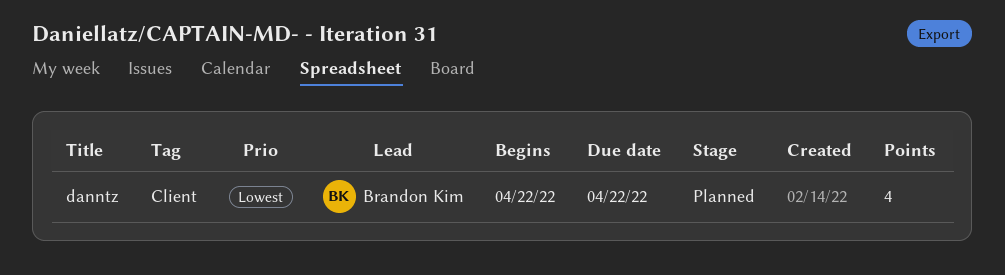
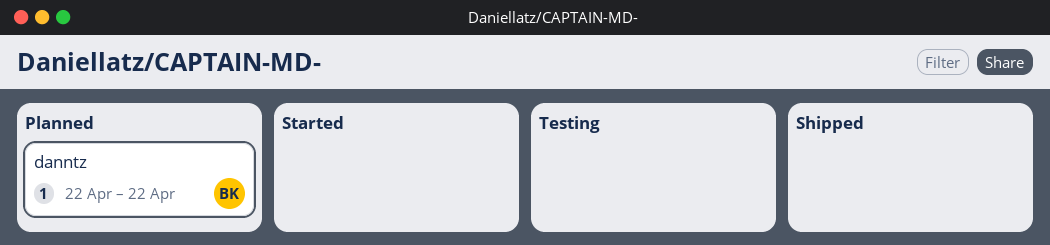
danntz, estimate: 4 -> 1

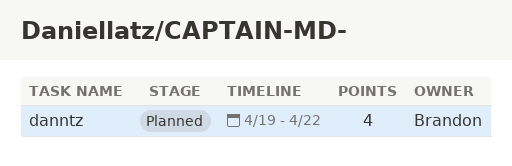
danntz, estimate: 1 -> 4
danntz, start: Apr 22 -> Apr 19

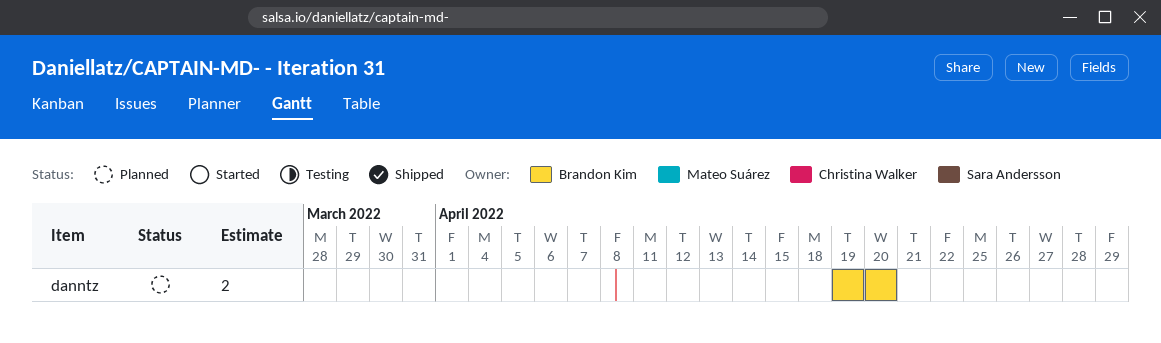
danntz, estimate: 4 -> 2
danntz, due: Apr 22 -> Apr 20

